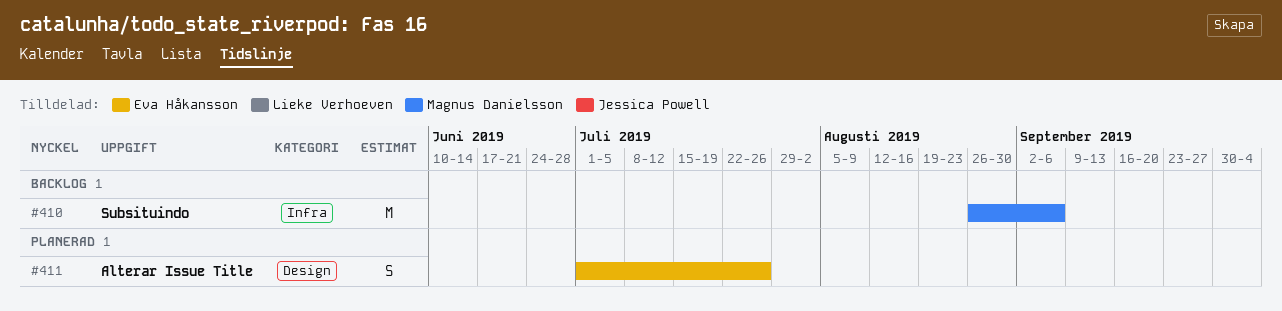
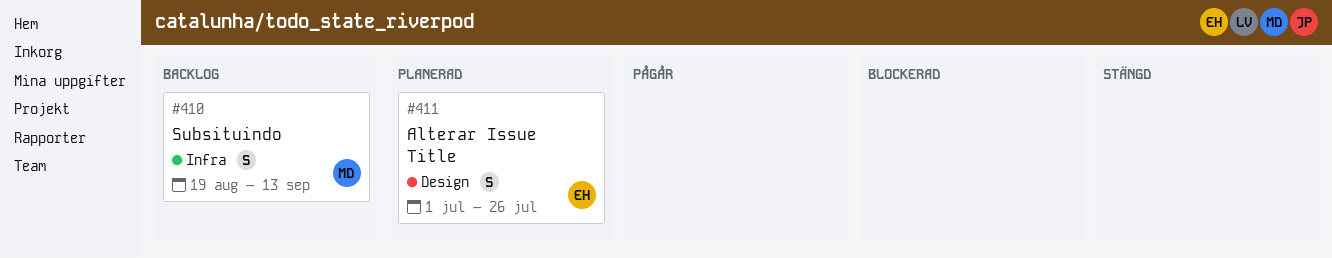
#410, estimate: M -> S
#410, start: Aug 26 -> Aug 19
#410, due: Sep 6 -> Sep 13

